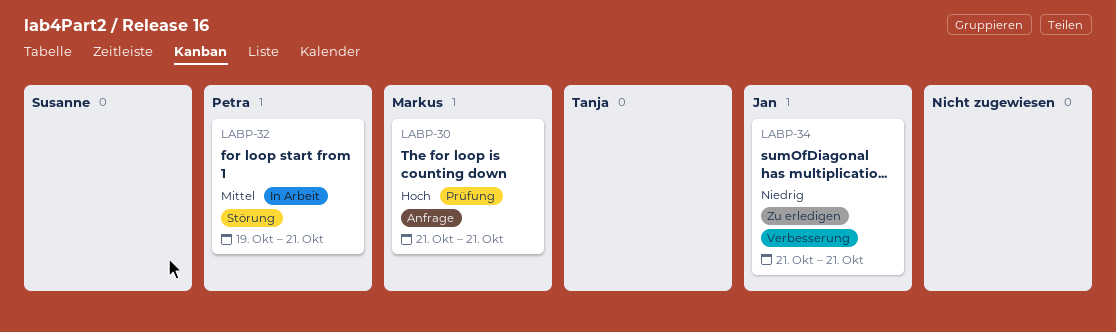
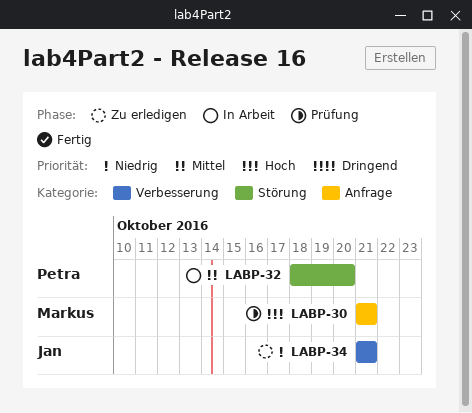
LABP-32, start: Oct 19 -> Oct 18
LABP-32, due: Oct 21 -> Oct 20

